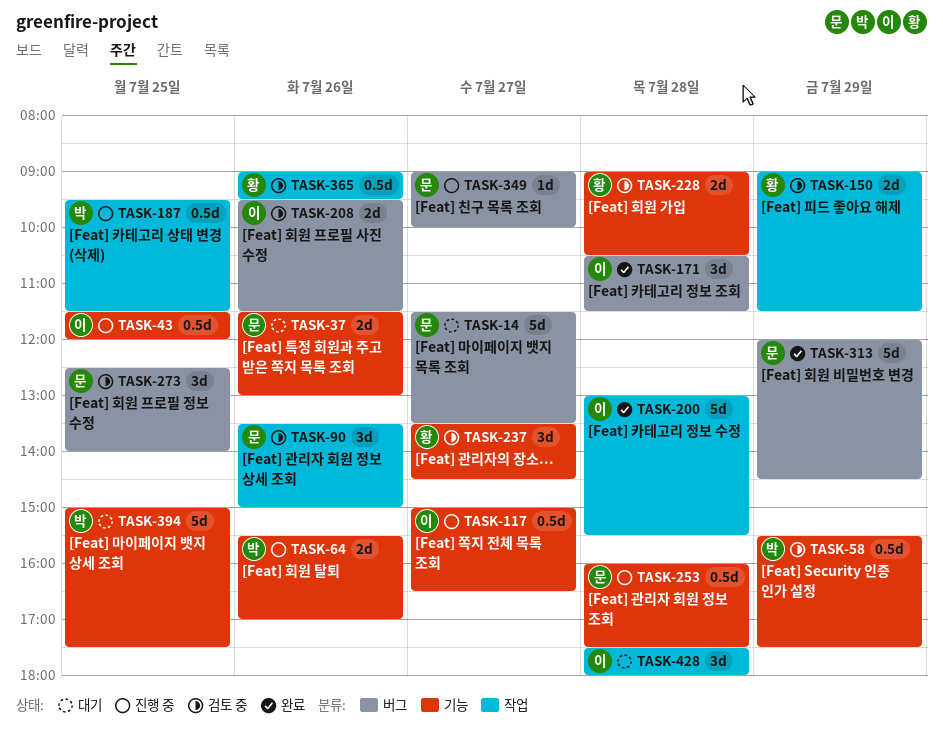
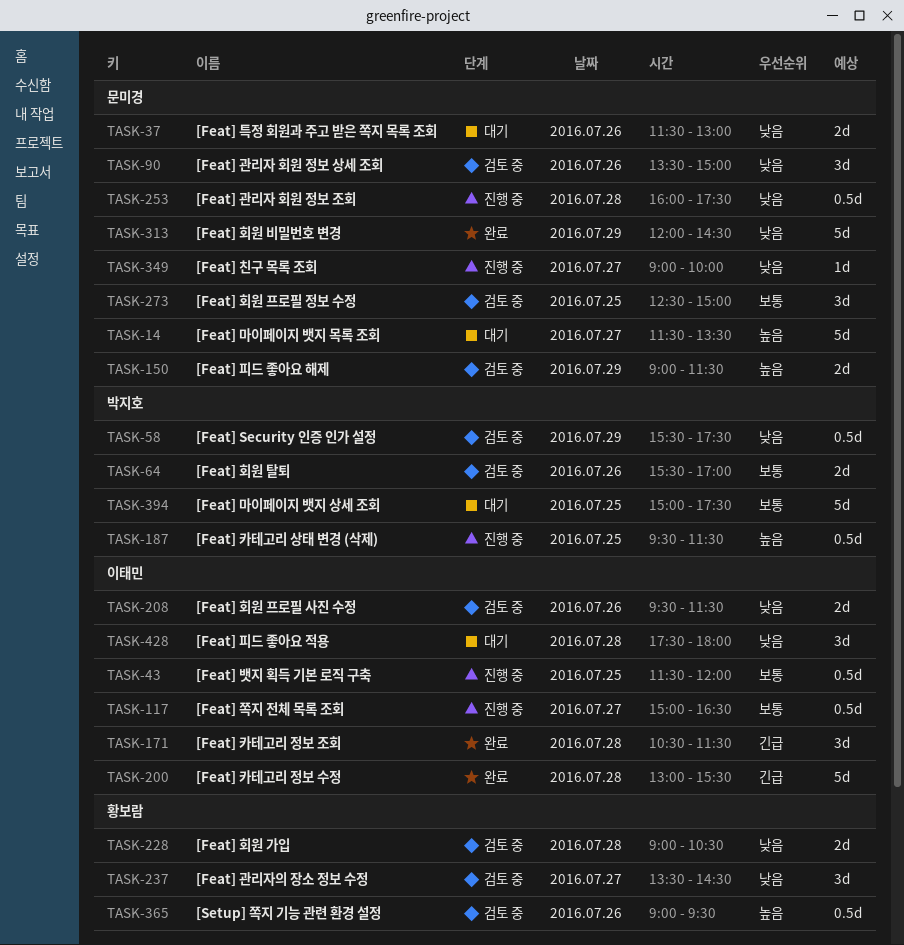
TASK-64, status: 진행 중 -> 검토 중
TASK-150, owner: 황보람 -> 문미경
TASK-273, ends: 14:00 -> 15:00

